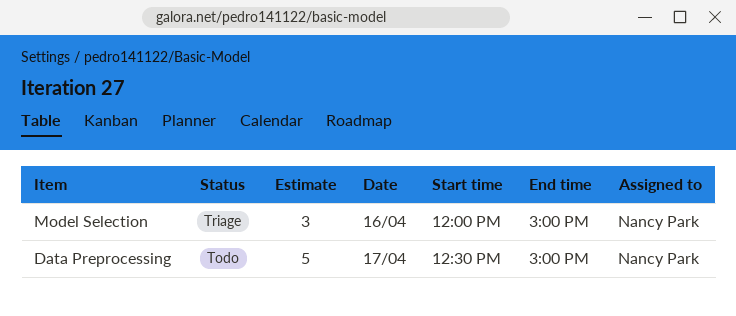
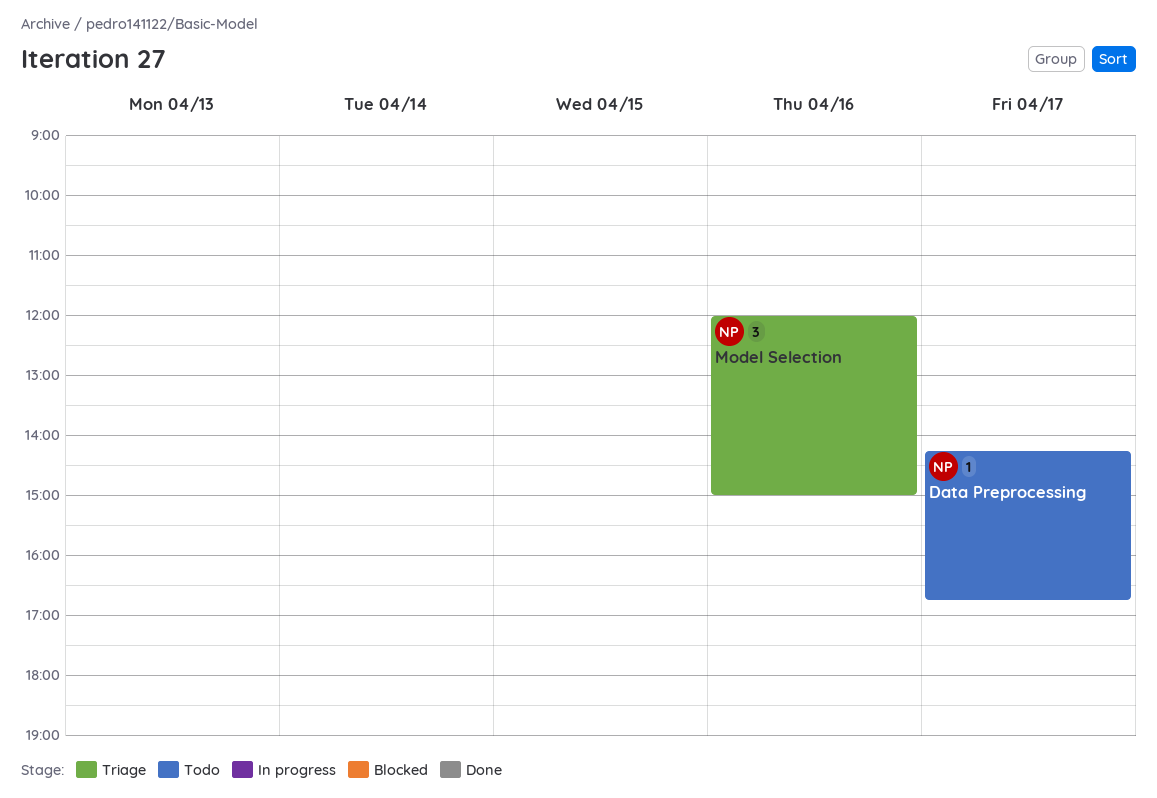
Data Preprocessing, estimate: 5 -> 1
Data Preprocessing, begins: 12:30 -> 14:15
Data Preprocessing, ends: 15:00 -> 16:45

